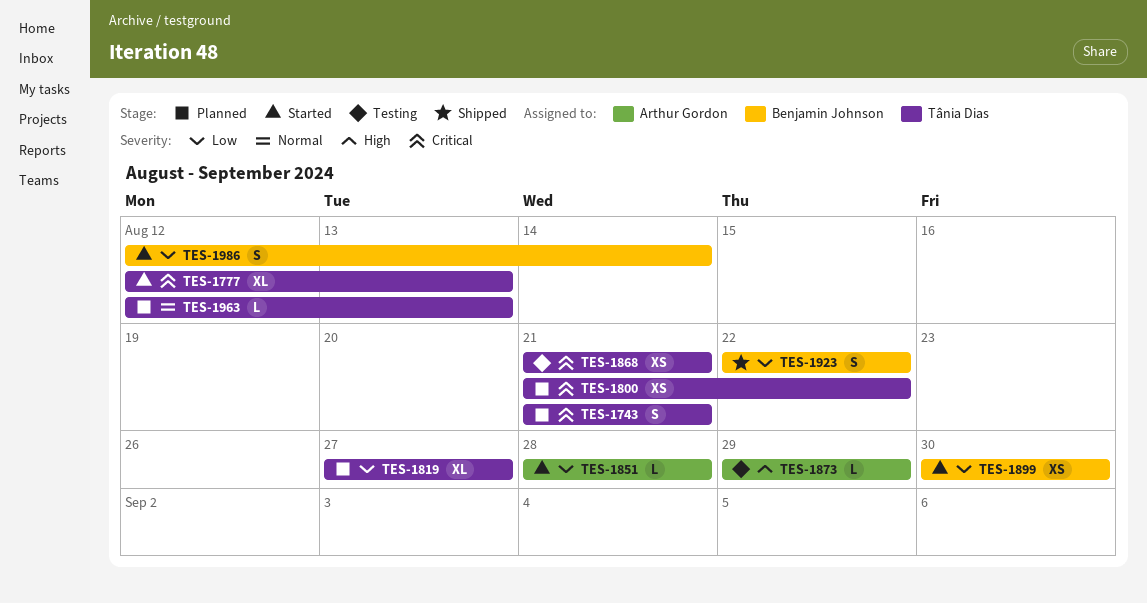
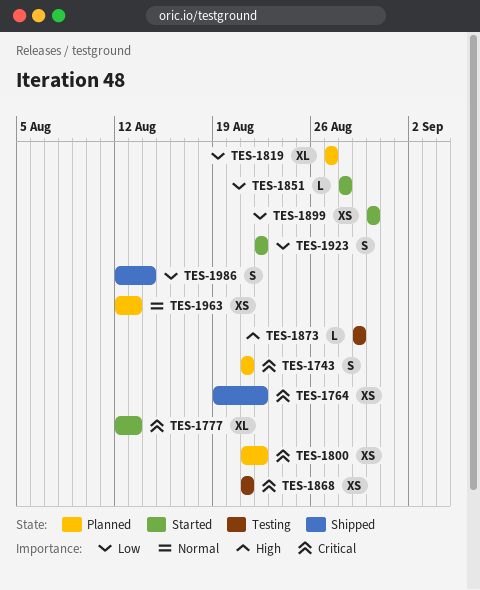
TES-1764: none -> present
TES-1923, status: Shipped -> Started
TES-1963, estimate: L -> XS
TES-1986, status: Started -> Shipped

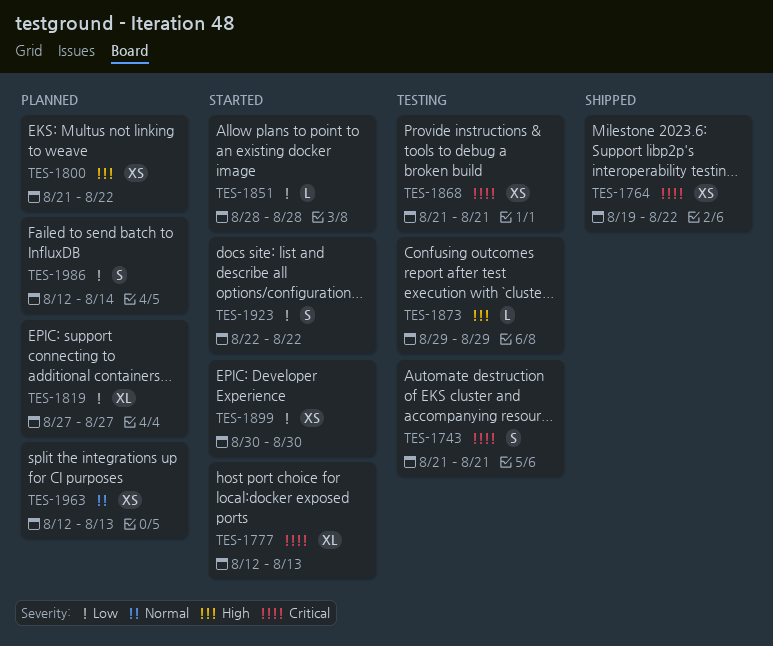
TES-1743, status: Planned -> Testing
TES-1800, priority: Critical -> High
TES-1986, status: Shipped -> Planned

